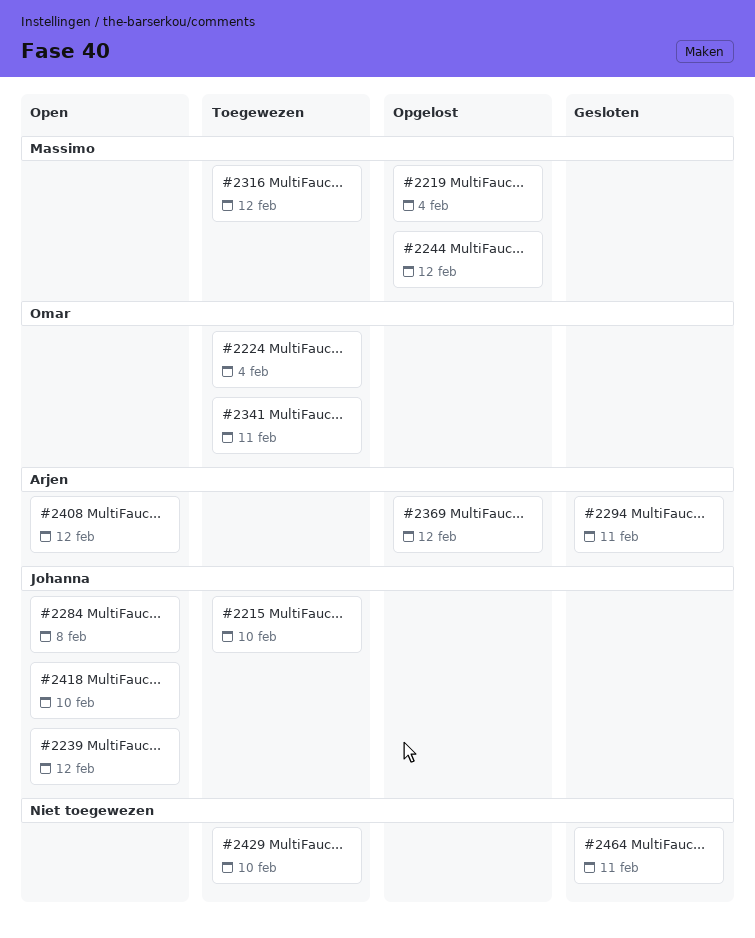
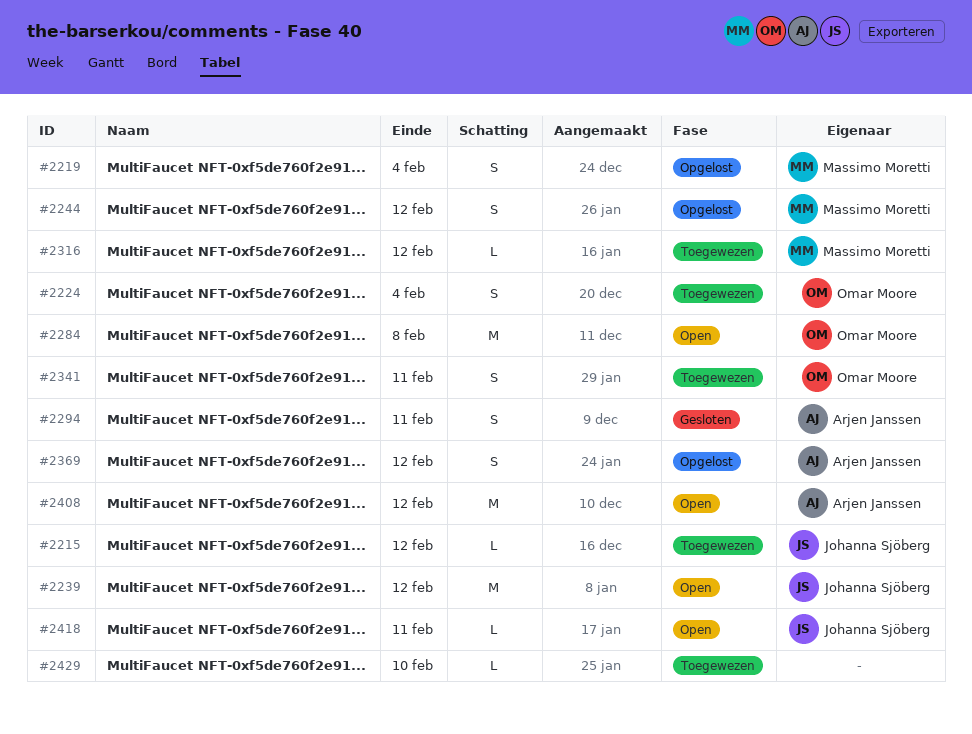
#2215, due: Feb 10 -> Feb 12
#2284, owner: Johanna Sjöberg -> Omar Moore
#2418, due: Feb 10 -> Feb 11
#2464: present -> none

